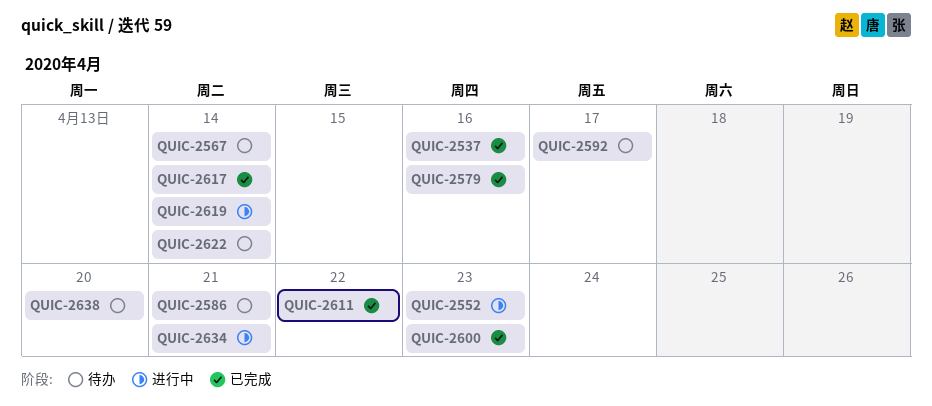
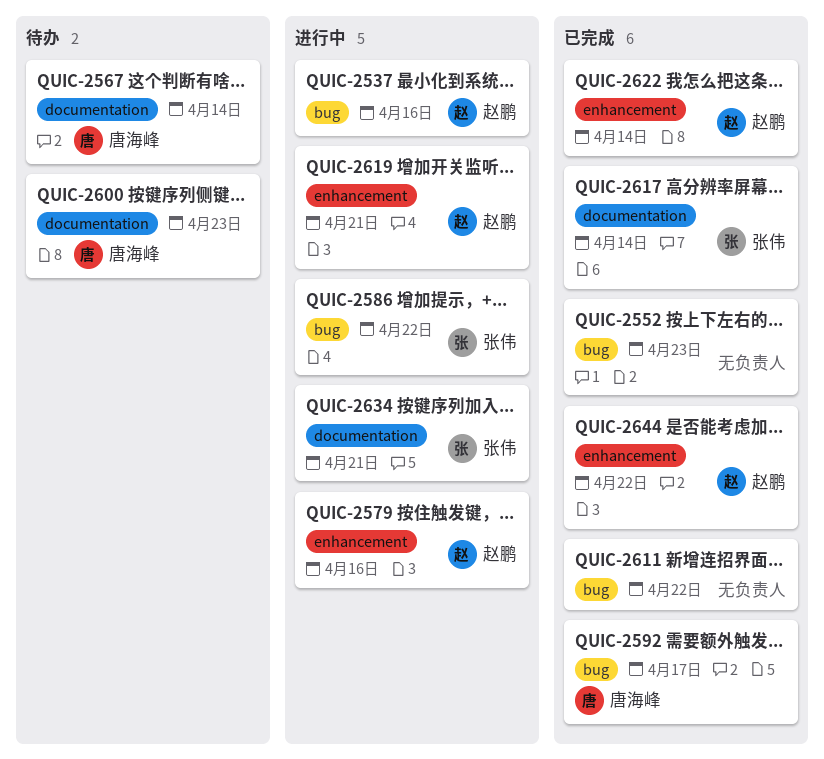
QUIC-2537, status: 已完成 -> 进行中
QUIC-2552, status: 进行中 -> 已完成
QUIC-2579, status: 已完成 -> 进行中
QUIC-2586, status: 待办 -> 进行中
QUIC-2586, due: Apr 21 -> Apr 22
QUIC-2592, status: 待办 -> 已完成
QUIC-2600, status: 已完成 -> 待办
QUIC-2619, due: Apr 14 -> Apr 21
QUIC-2622, status: 待办 -> 已完成
QUIC-2638: present -> none
QUIC-2644: none -> present

